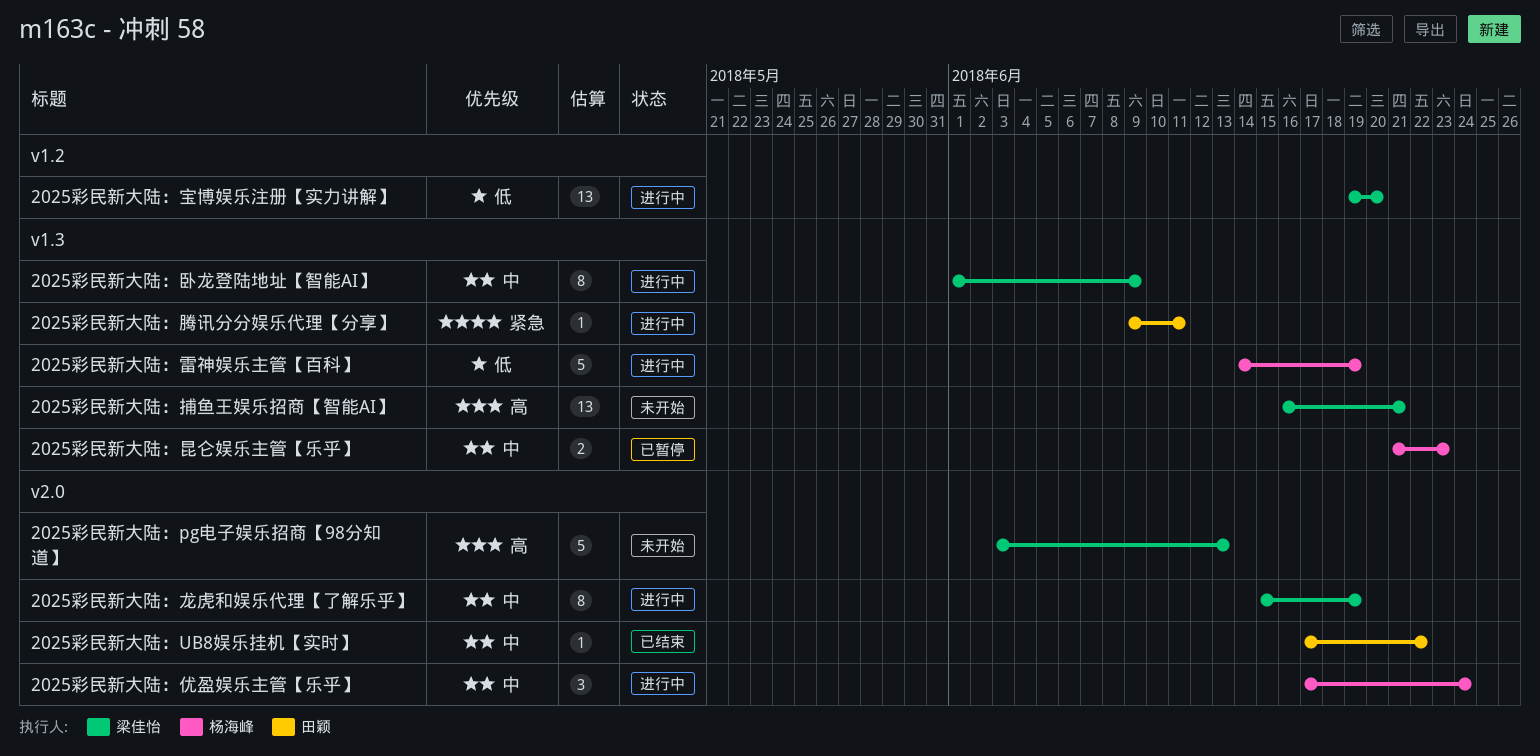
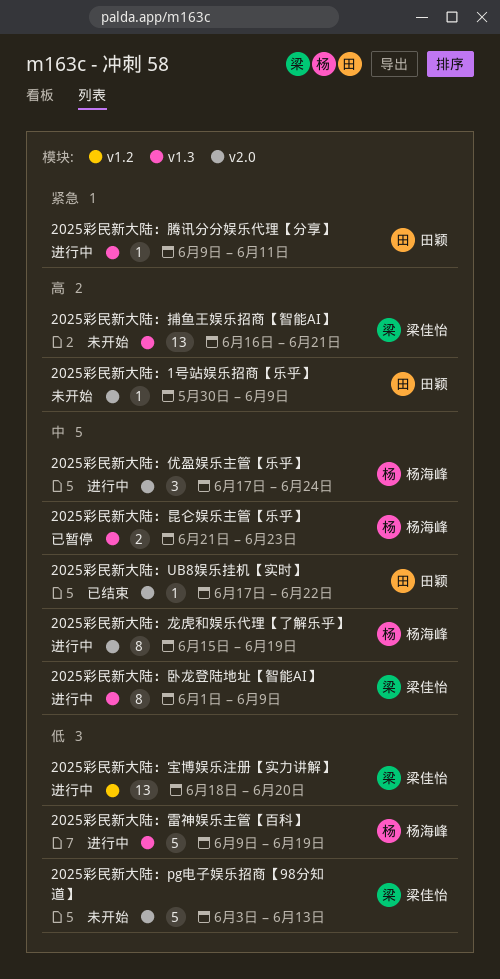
2025彩民新大陆：1号站娱乐招商【乐乎】: none -> present
2025彩民新大陆：pg电子娱乐招商【98分知道】, priority: 高 -> 低
2025彩民新大陆：宝博娱乐注册【实力讲解】, start: Jun 19 -> Jun 18
2025彩民新大陆：雷神娱乐主管【百科】, start: Jun 14 -> Jun 9
2025彩民新大陆：龙虎和娱乐代理【了解乐乎】, owner: 梁佳怡 -> 杨海峰

